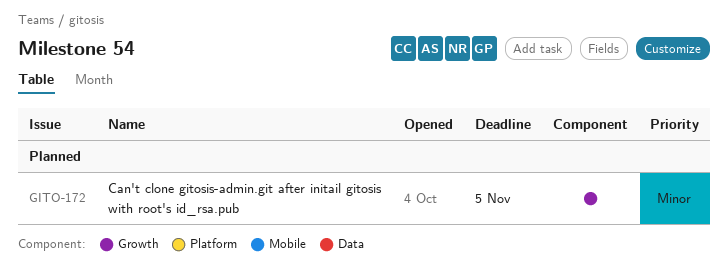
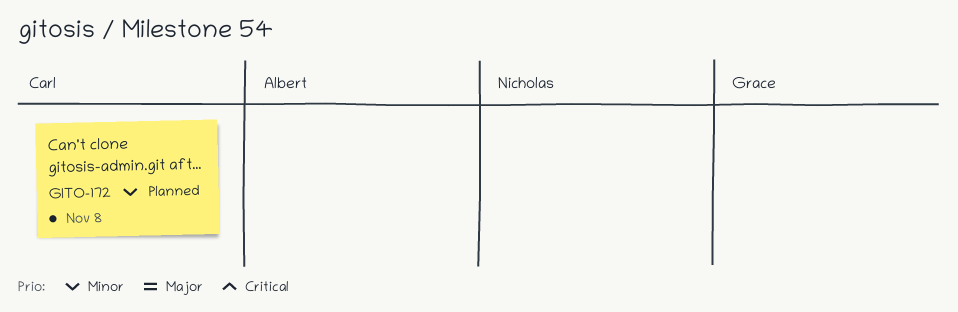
GITO-172, due: Nov 5 -> Nov 8

